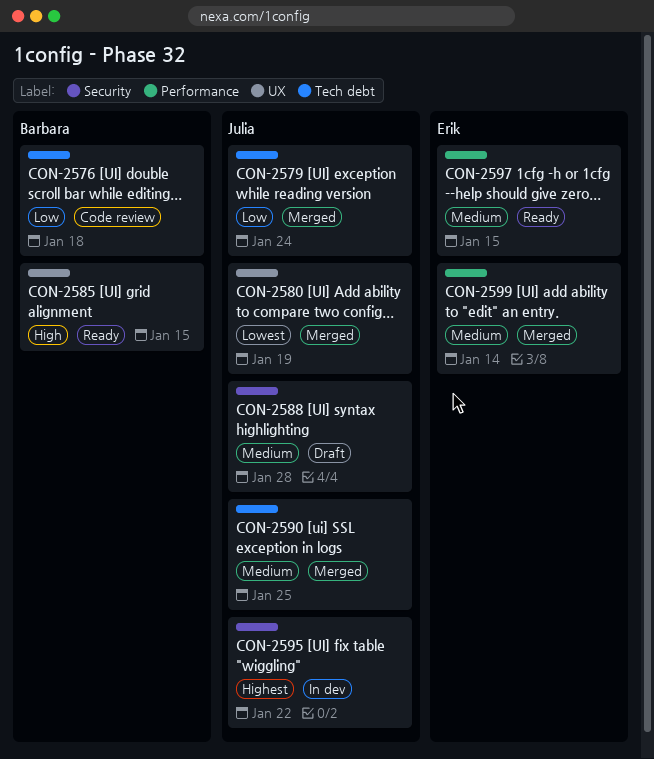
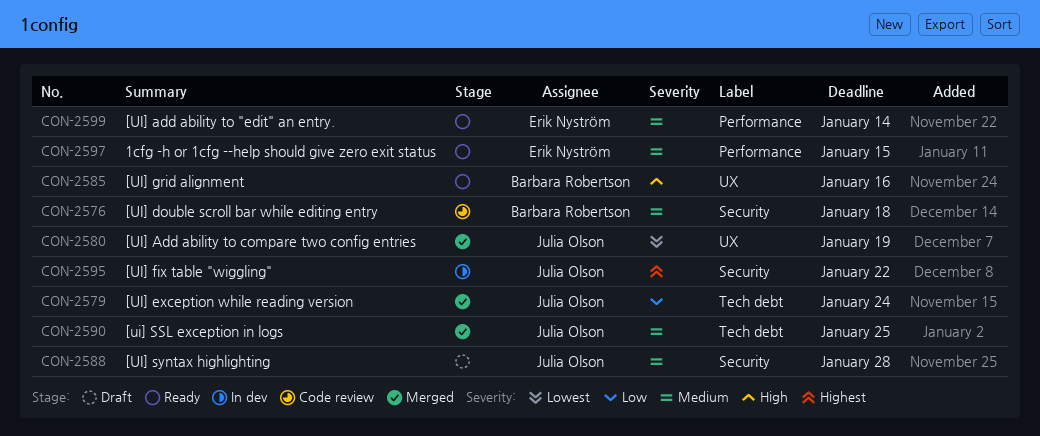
CON-2576, priority: Low -> Medium
CON-2576, label: Tech debt -> Security
CON-2585, due: Jan 15 -> Jan 16
CON-2599, status: Merged -> Ready

